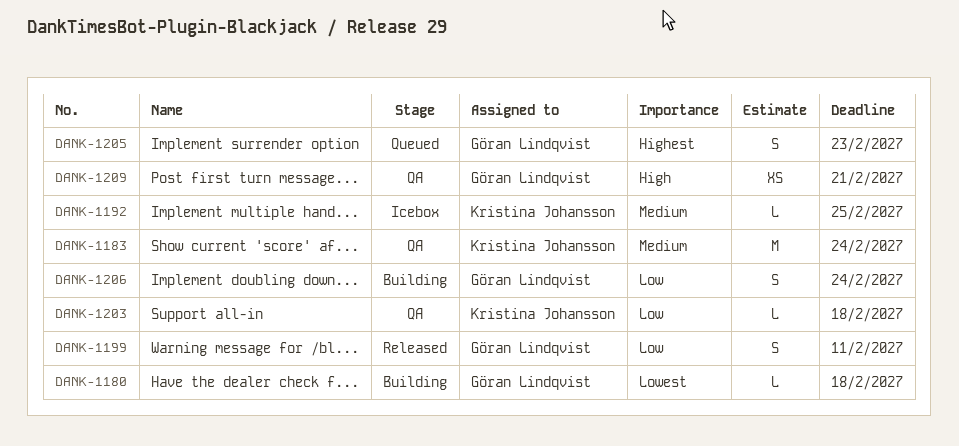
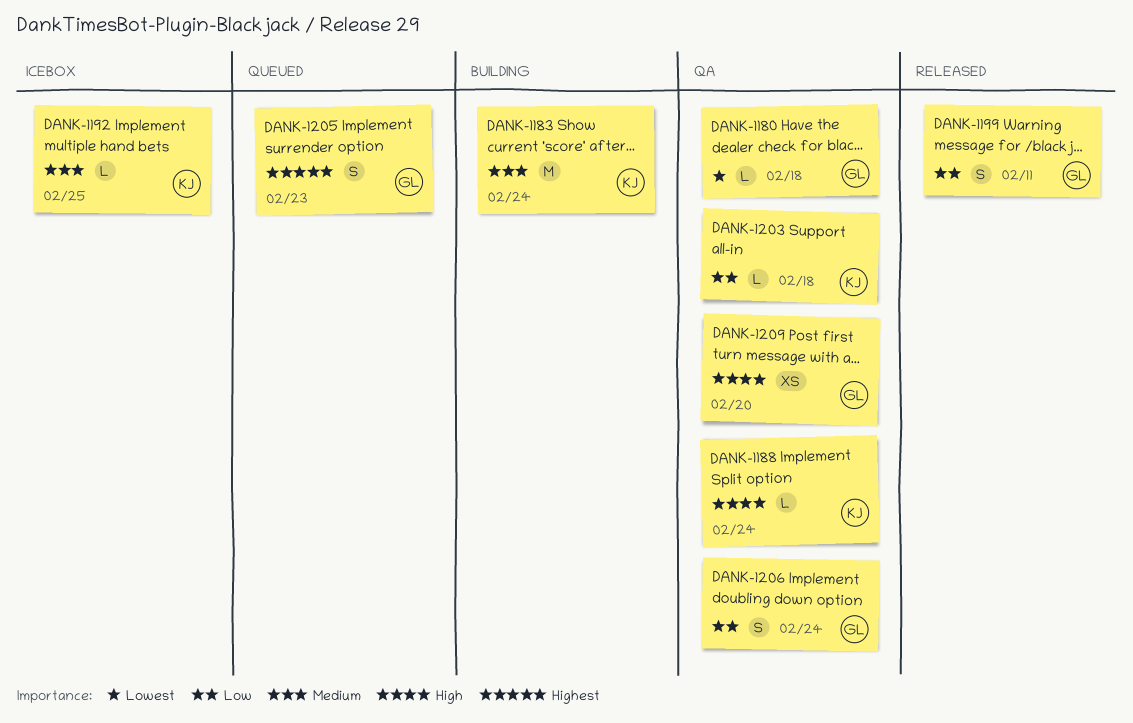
DANK-1180, status: Building -> QA
DANK-1183, status: QA -> Building
DANK-1188: none -> present
DANK-1206, status: Building -> QA
DANK-1209, due: Feb 21 -> Feb 20

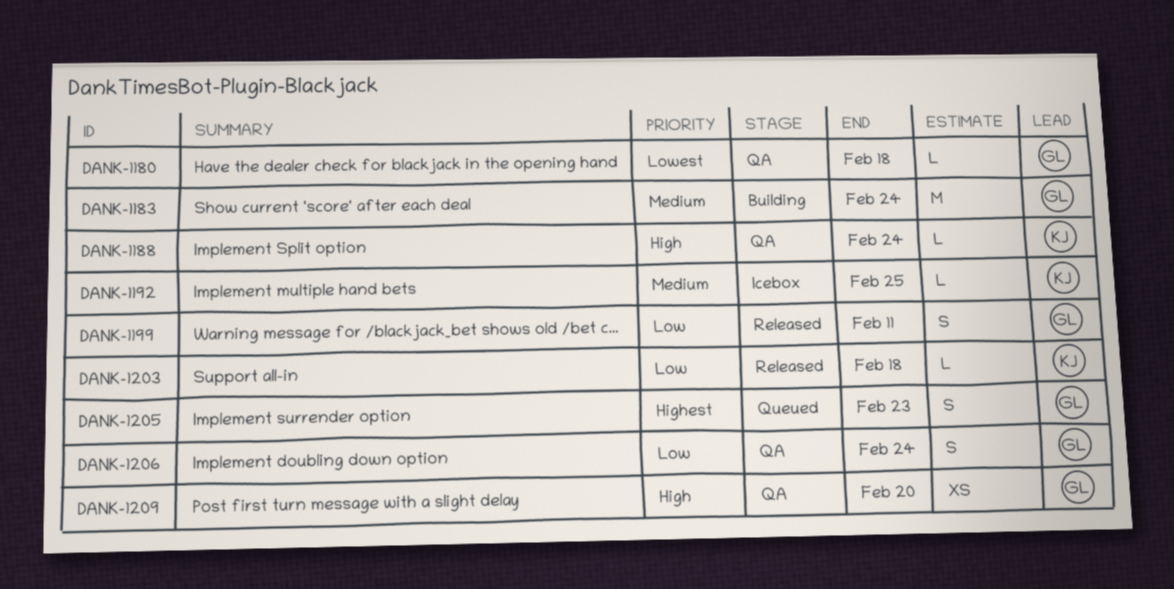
DANK-1183, owner: KJ -> GL
DANK-1203, status: QA -> Released

